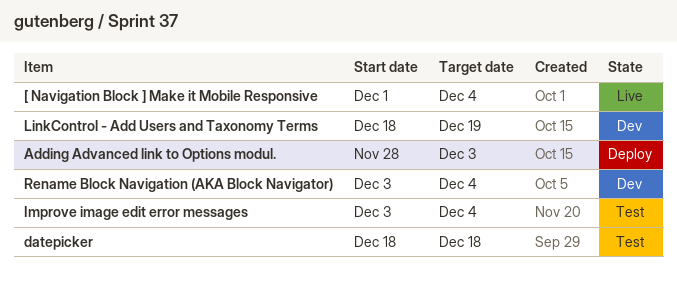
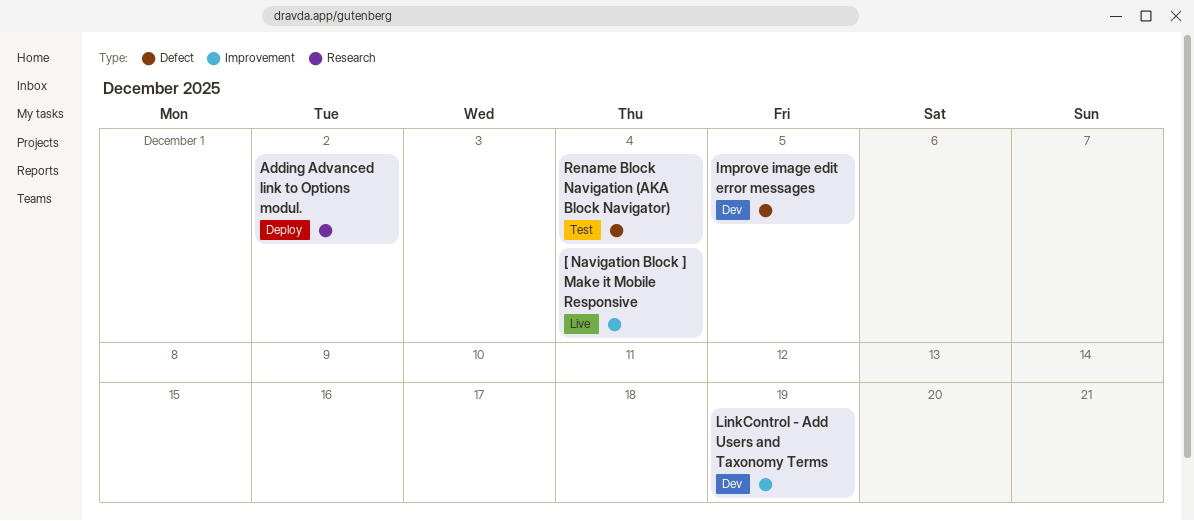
Adding Advanced link to Options modul., due: Dec 3 -> Dec 2
datepicker: present -> none
Improve image edit error messages, status: Test -> Dev
Improve image edit error messages, due: Dec 4 -> Dec 5
Rename Block Navigation (AKA Block Navigator), status: Dev -> Test

